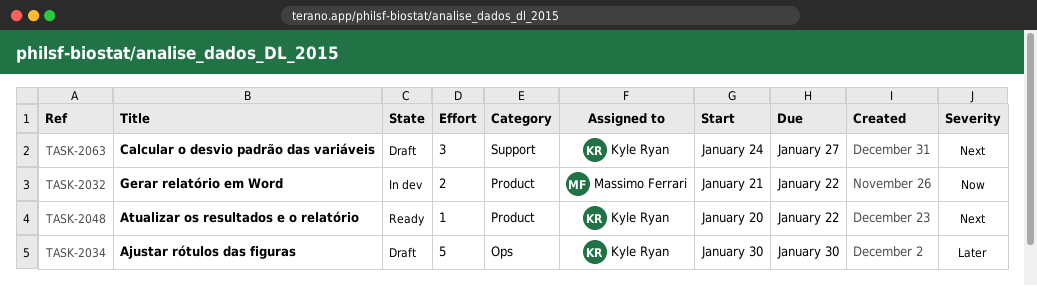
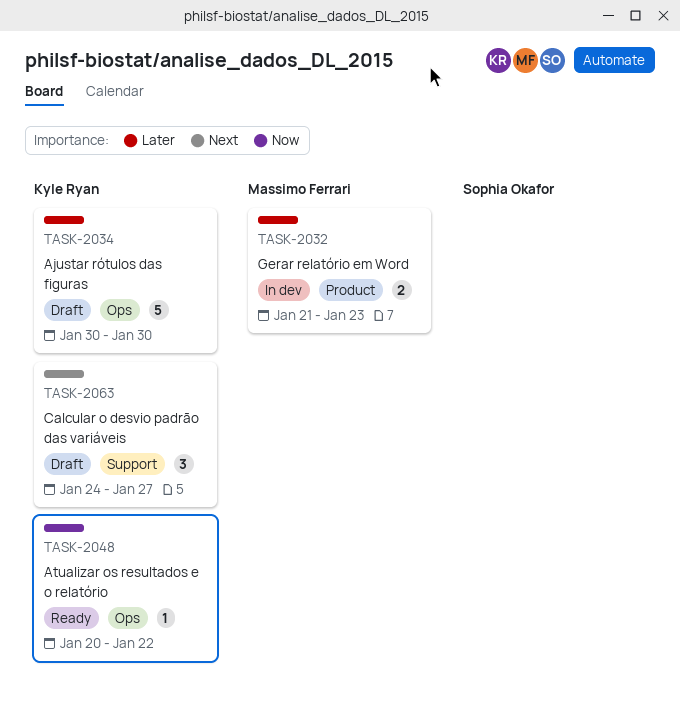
TASK-2032, priority: Now -> Later
TASK-2032, due: Jan 22 -> Jan 23
TASK-2048, priority: Next -> Now
TASK-2048, label: Product -> Ops

